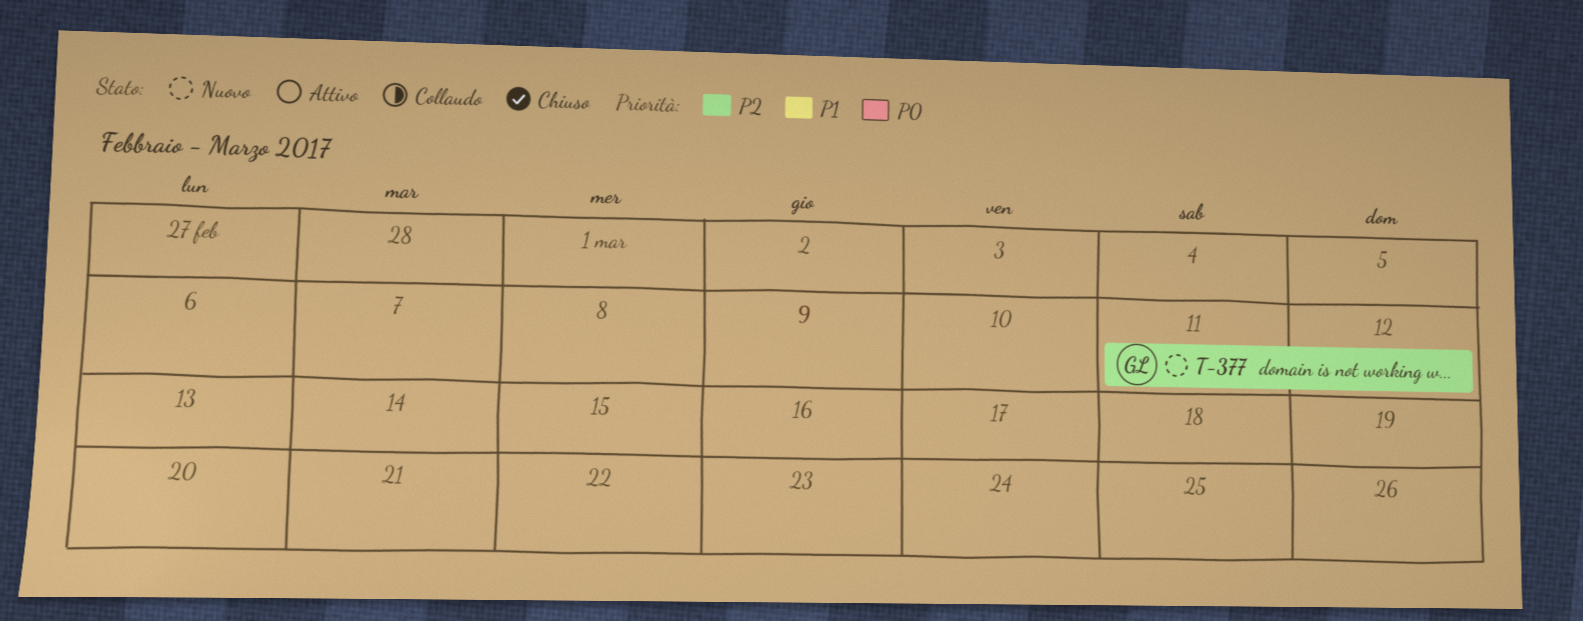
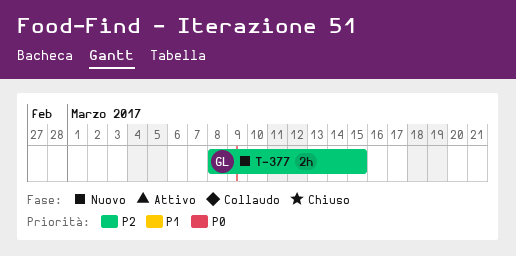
T-377, start: Mar 11 -> Mar 8
T-377, due: Mar 12 -> Mar 15

